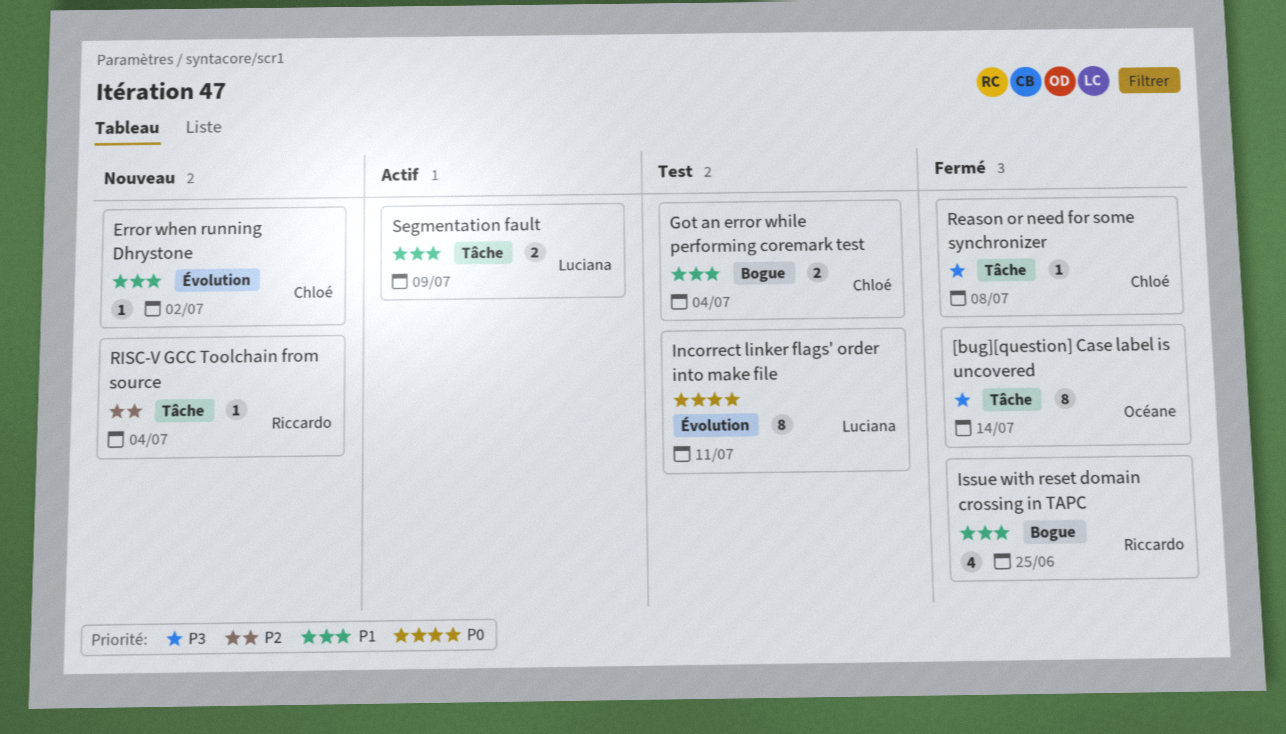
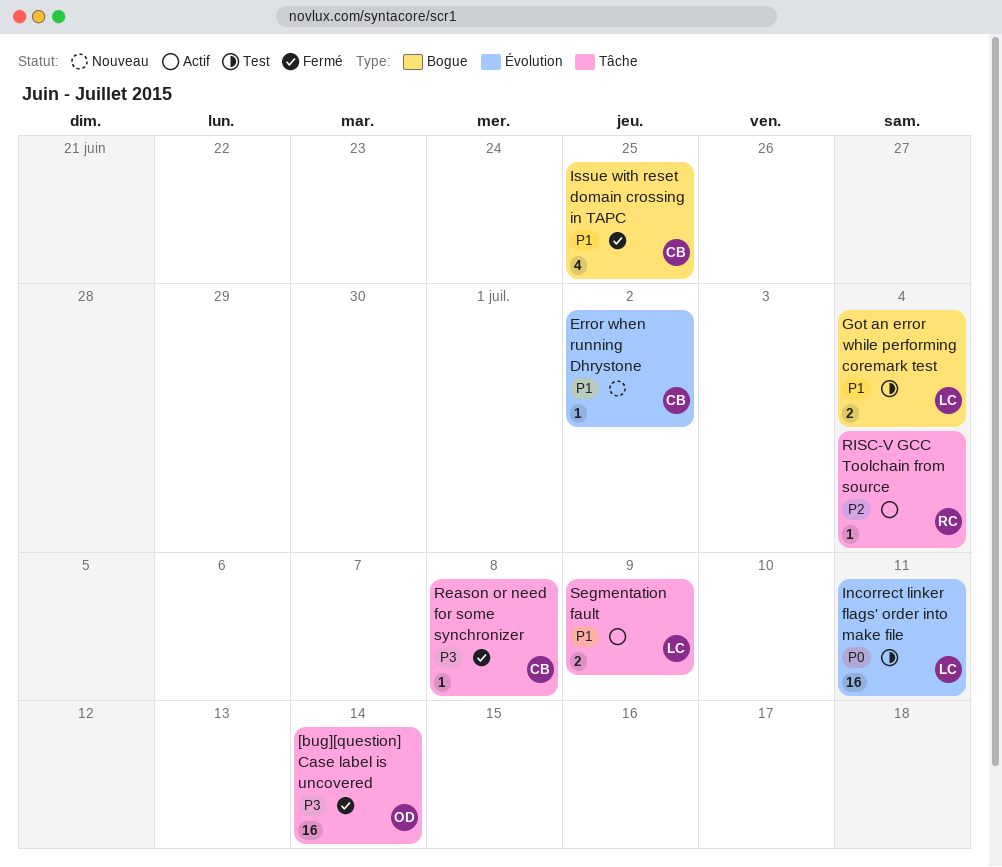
[bug][question] Case label is uncovered, estimate: 8 -> 16
Got an error while performing coremark test, owner: Chloé -> Luciana
Incorrect linker flags' order into make file, estimate: 8 -> 16
Issue with reset domain crossing in TAPC, owner: Riccardo -> Chloé
RISC-V GCC Toolchain from source, status: Nouveau -> Actif

